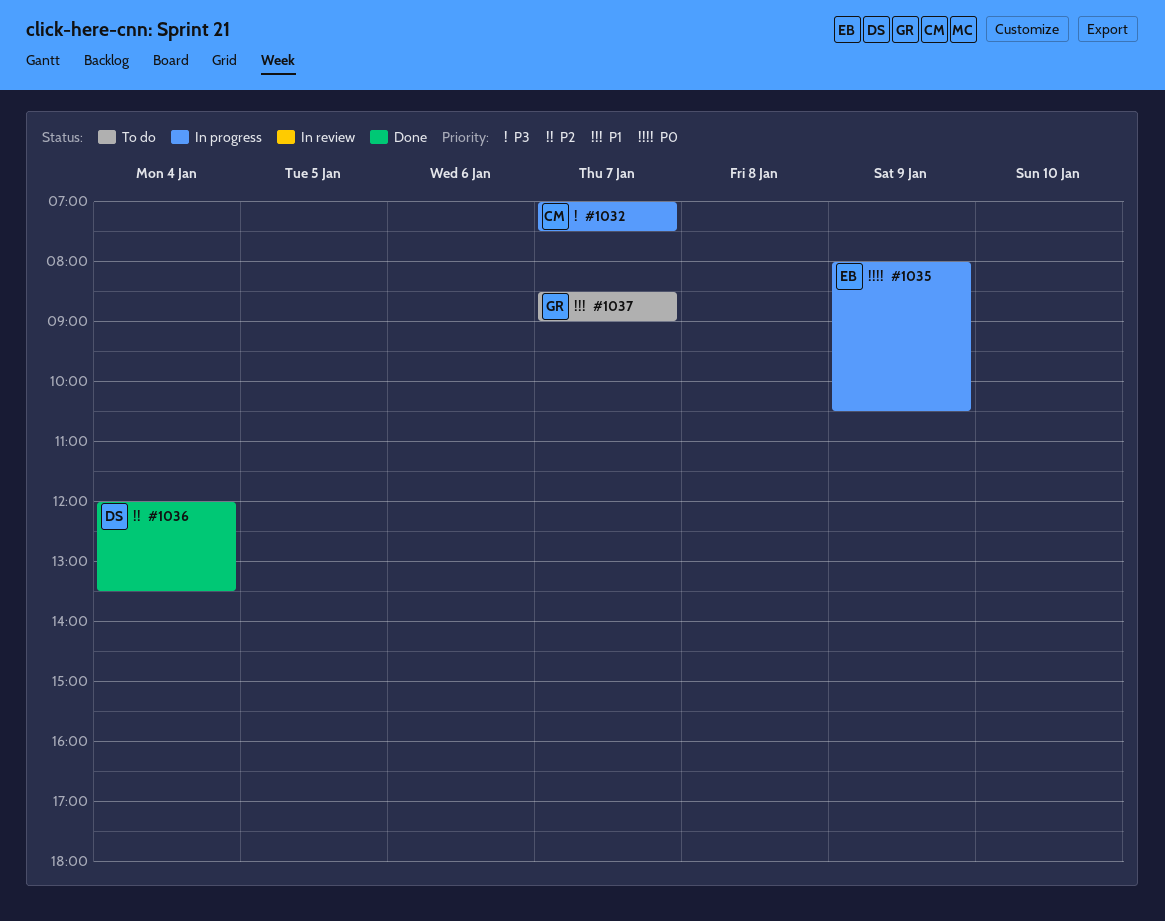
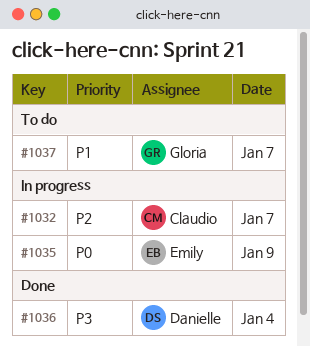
#1032, priority: P3 -> P2
#1036, priority: P2 -> P3

